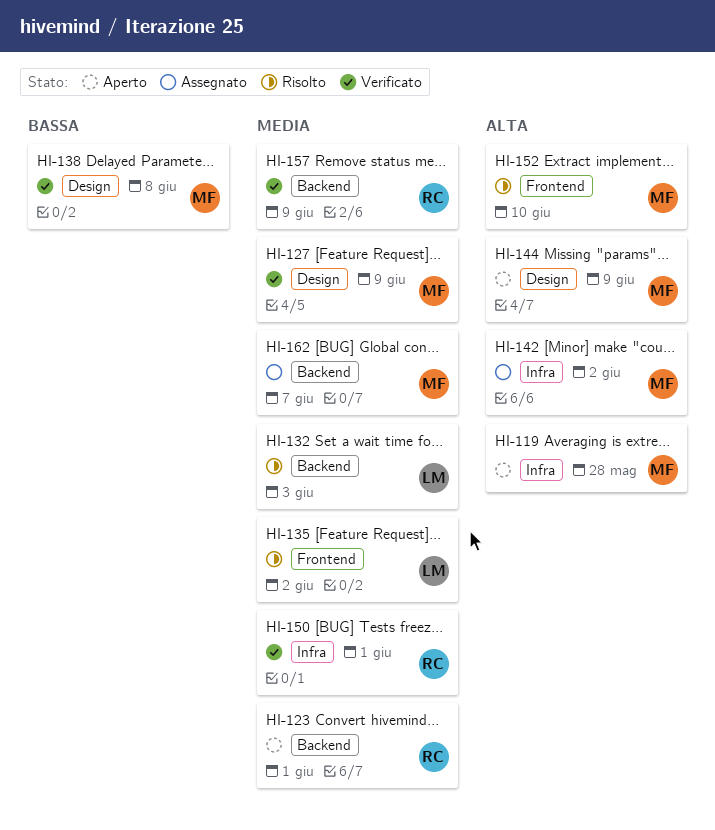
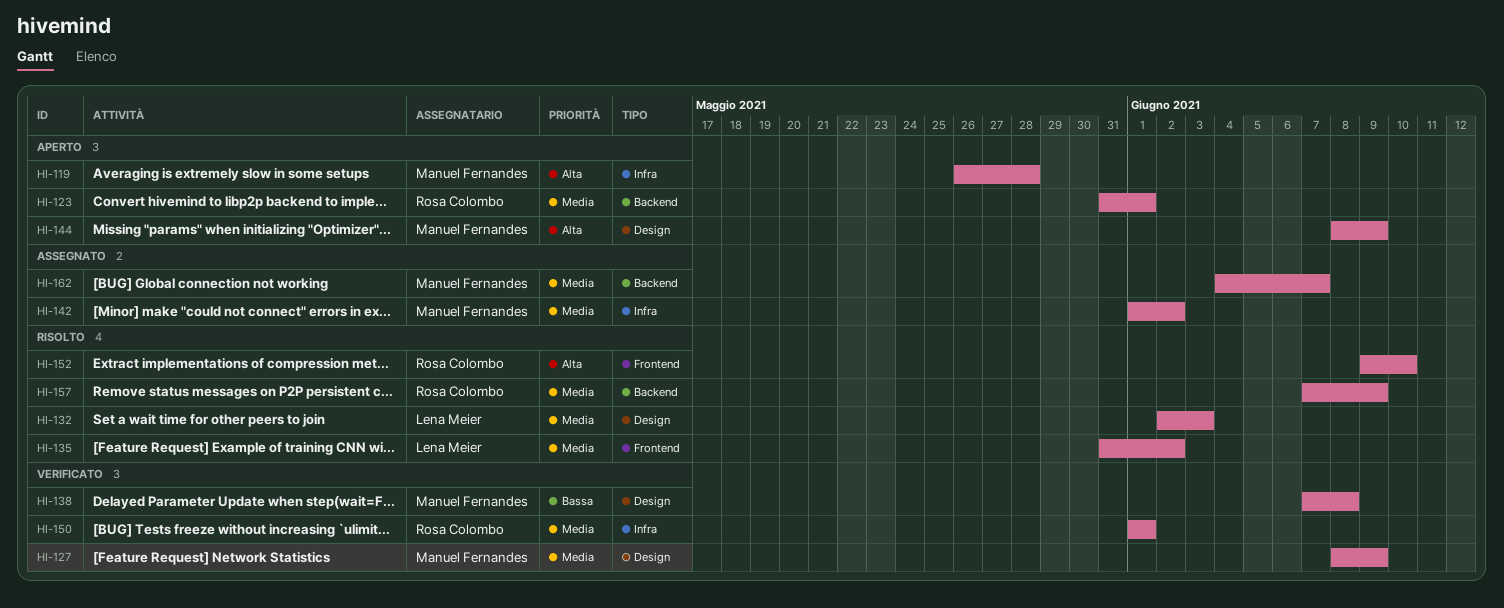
HI-132, label: Backend -> Design
HI-142, priority: Alta -> Media
HI-152, owner: Manuel Fernandes -> Rosa Colombo
HI-157, status: Verificato -> Risolto

